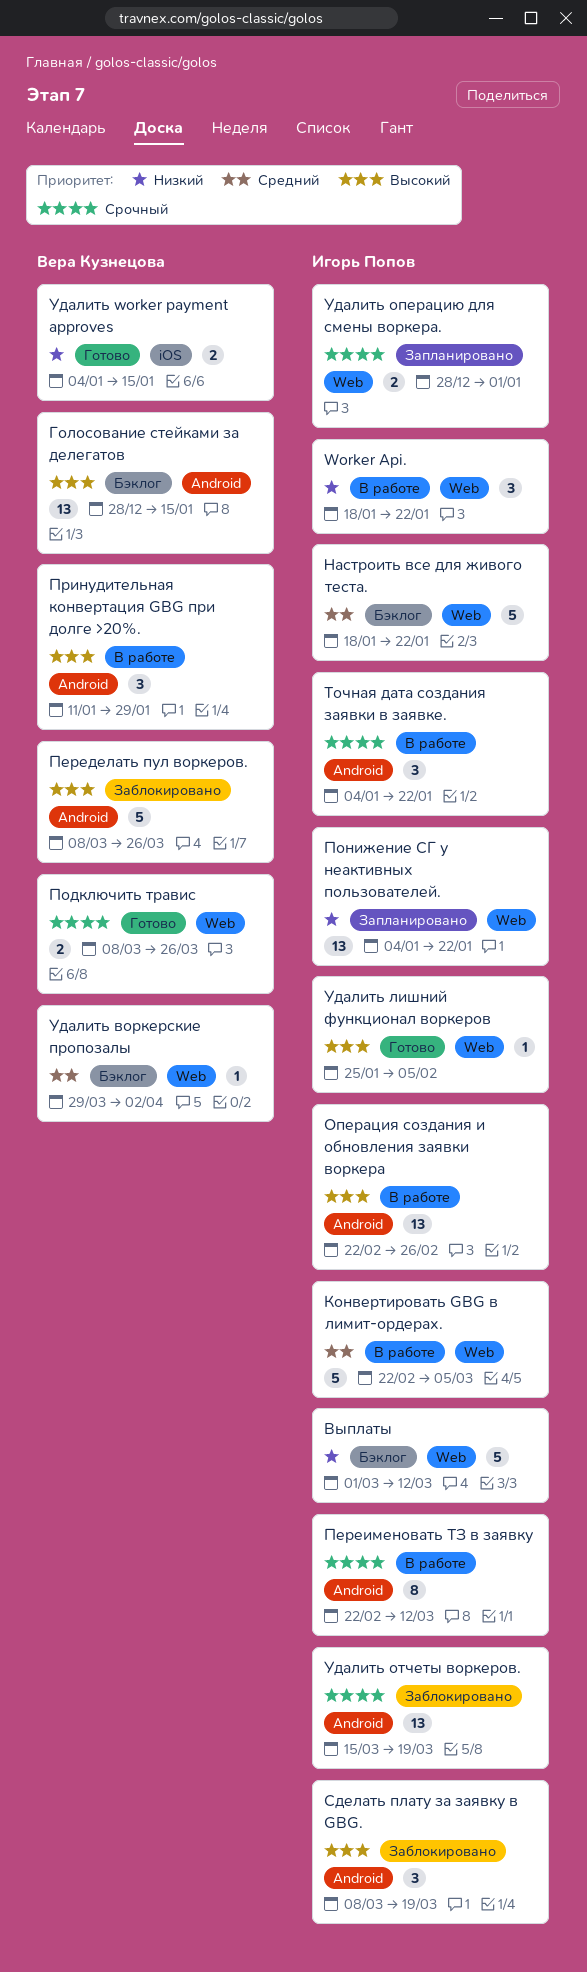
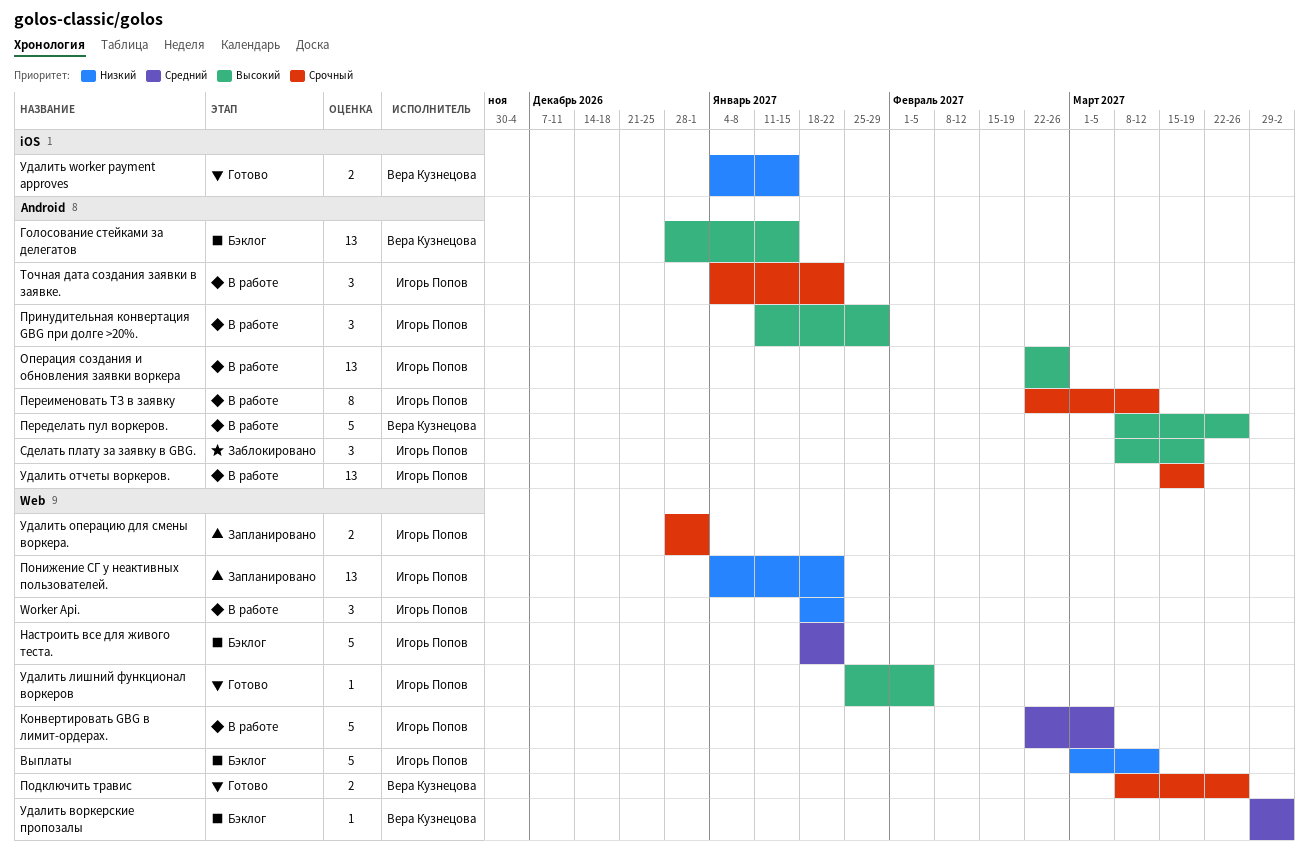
Переделать пул воркеров., status: Заблокировано -> В работе
Принудительная конвертация GBG при долге >20%., owner: Вера Кузнецова -> Игорь Попов
Удалить отчеты воркеров., status: Заблокировано -> В работе

